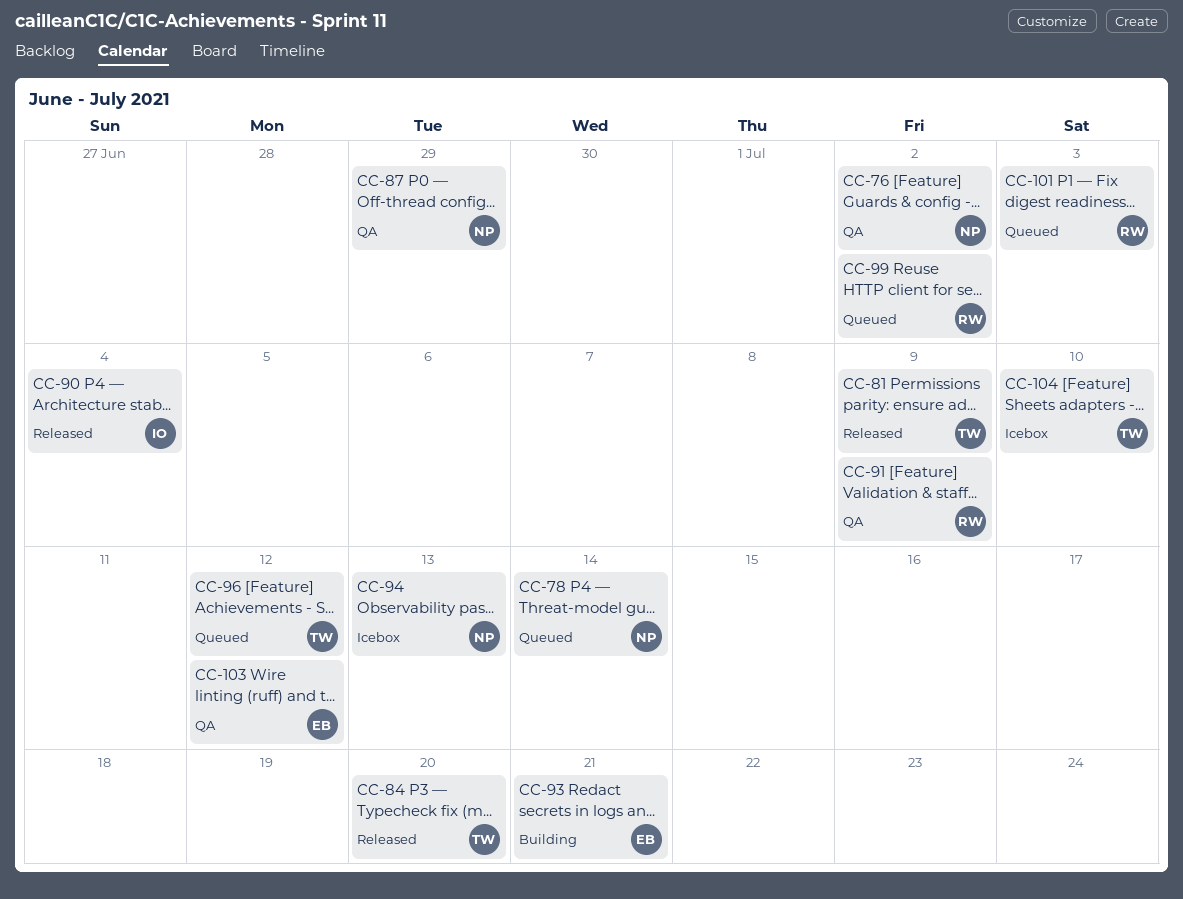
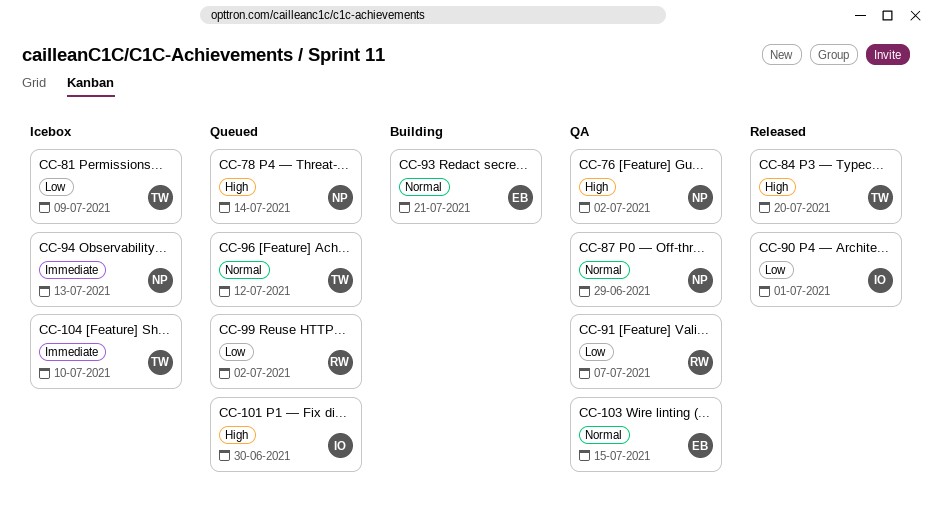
CC-81, status: Released -> Icebox
CC-90, due: Jul 4 -> Jul 1
CC-91, due: Jul 9 -> Jul 7
CC-101, owner: RW -> IO
CC-101, due: Jul 3 -> Jun 30
CC-103, due: Jul 12 -> Jul 15

